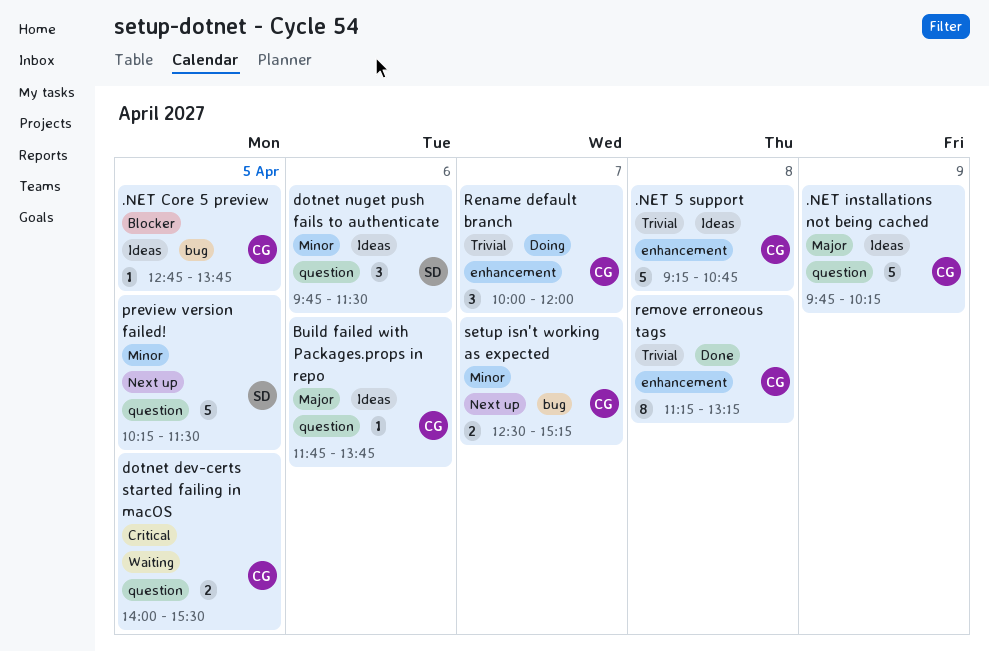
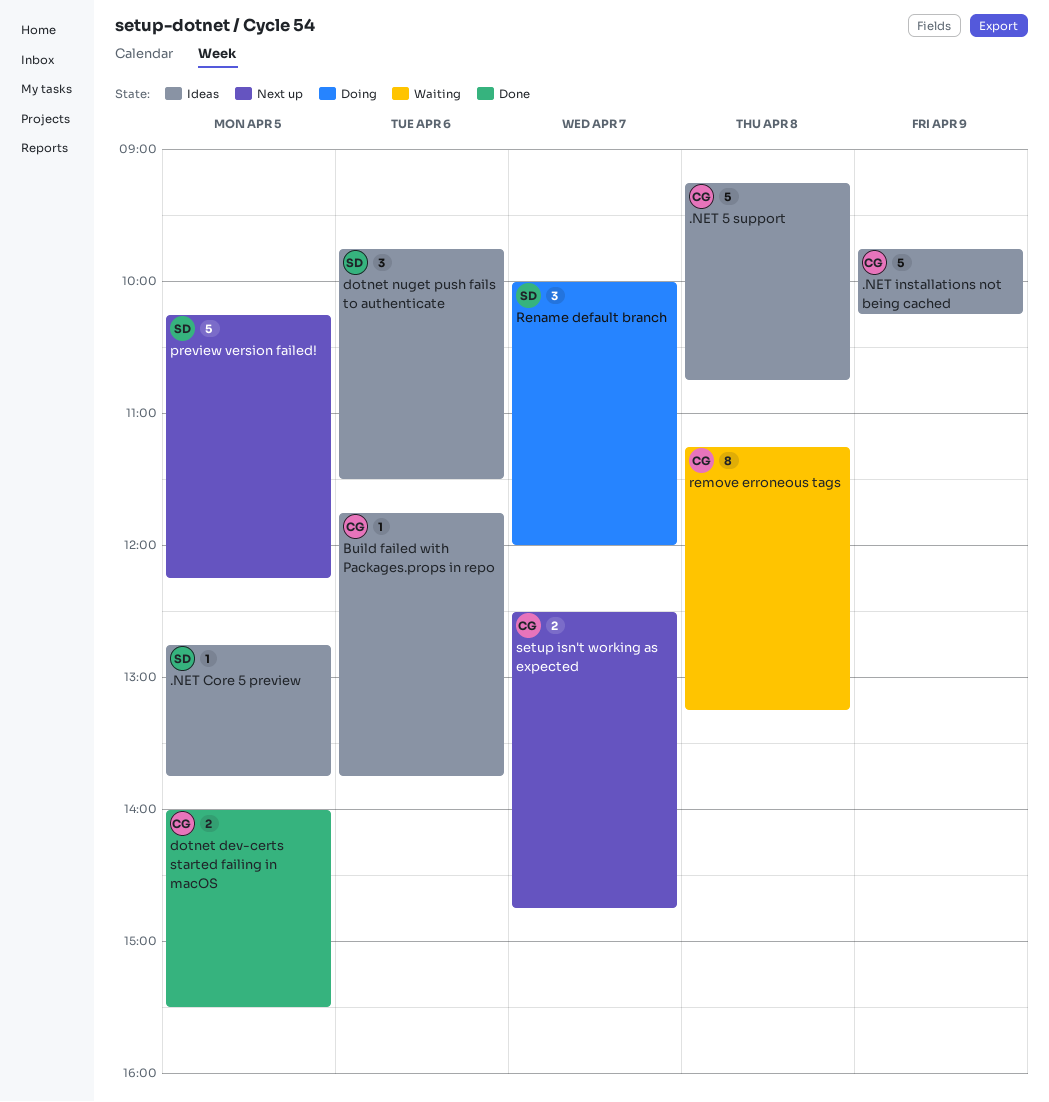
.NET Core 5 preview, owner: CG -> SD
dotnet dev-certs started failing in macOS, status: Waiting -> Done
preview version failed!, ends: 11:30 -> 12:15
remove erroneous tags, status: Done -> Waiting
Rename default branch, owner: CG -> SD
setup isn't working as expected, ends: 15:15 -> 14:45

